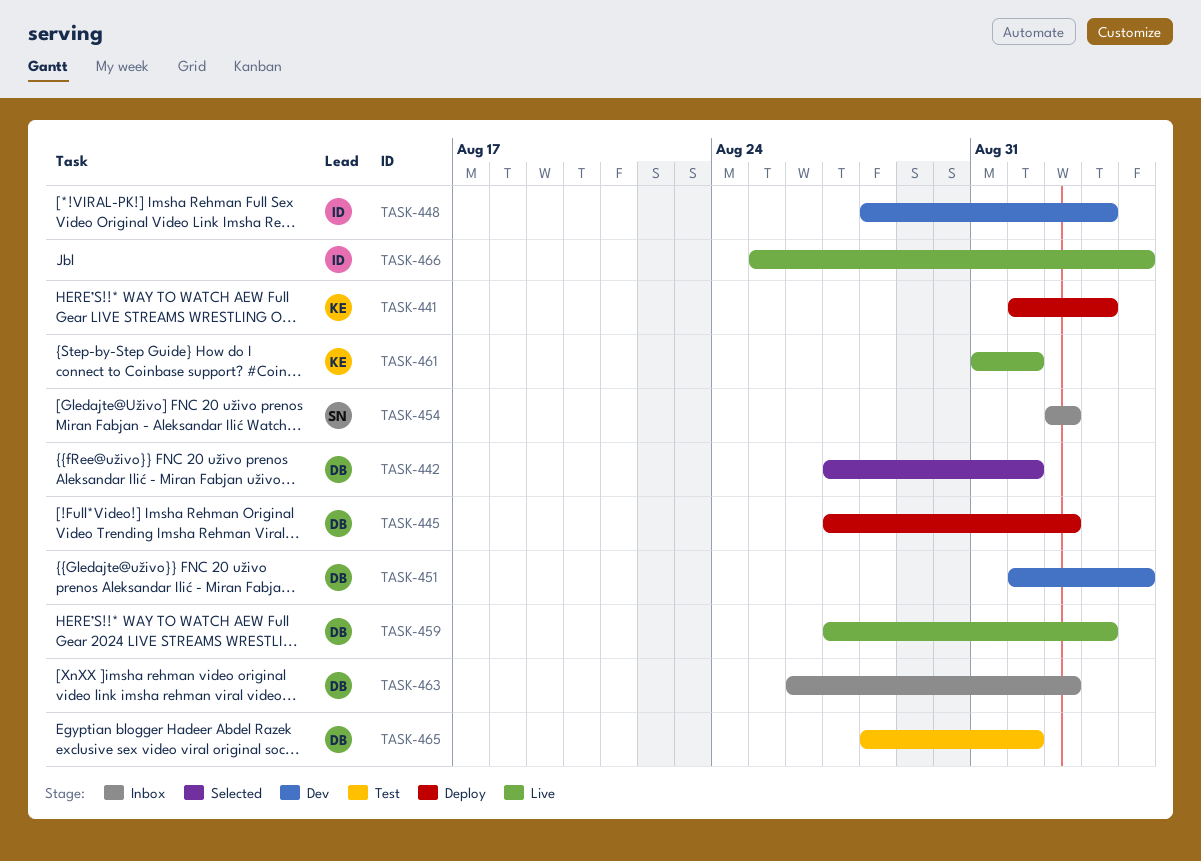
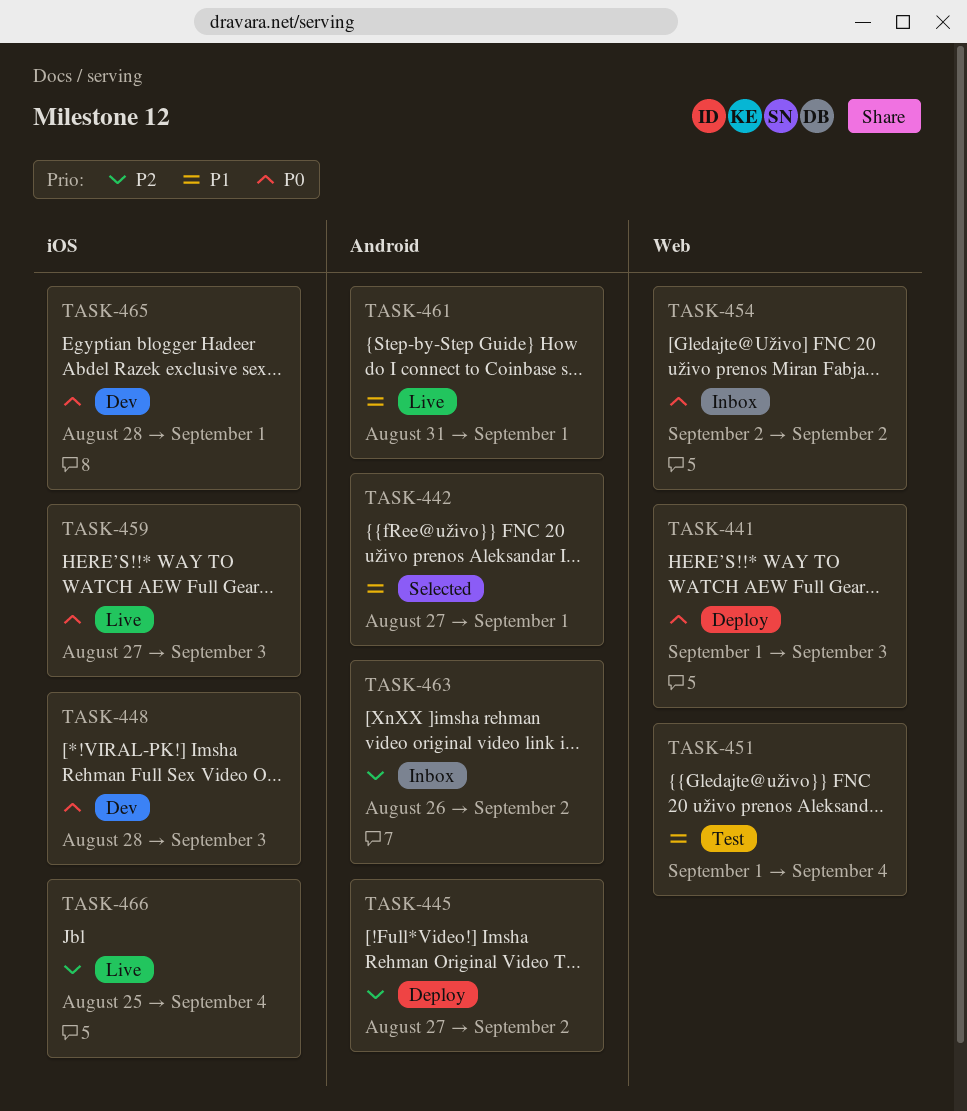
TASK-451, status: Dev -> Test
TASK-465, status: Test -> Dev

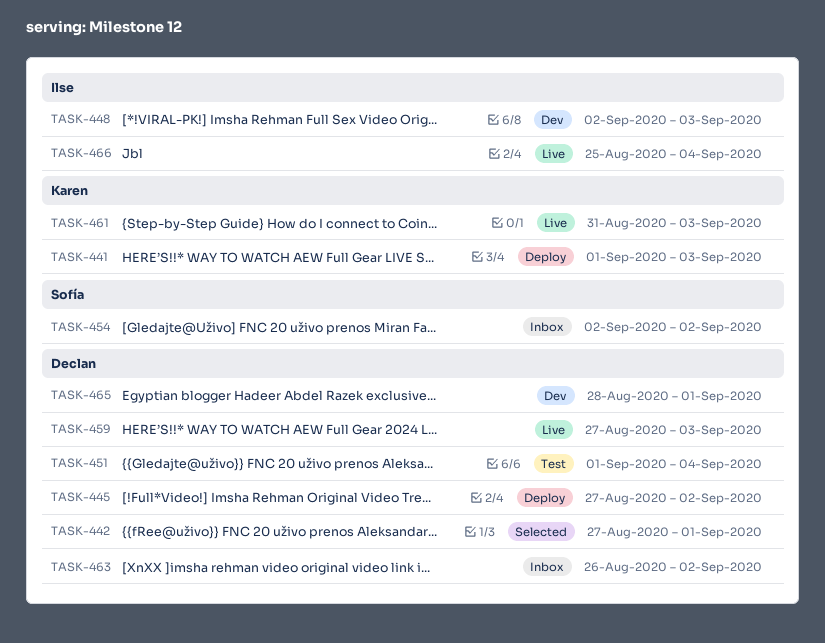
TASK-448, start: Aug 28 -> Sep 2
TASK-461, due: Sep 1 -> Sep 3

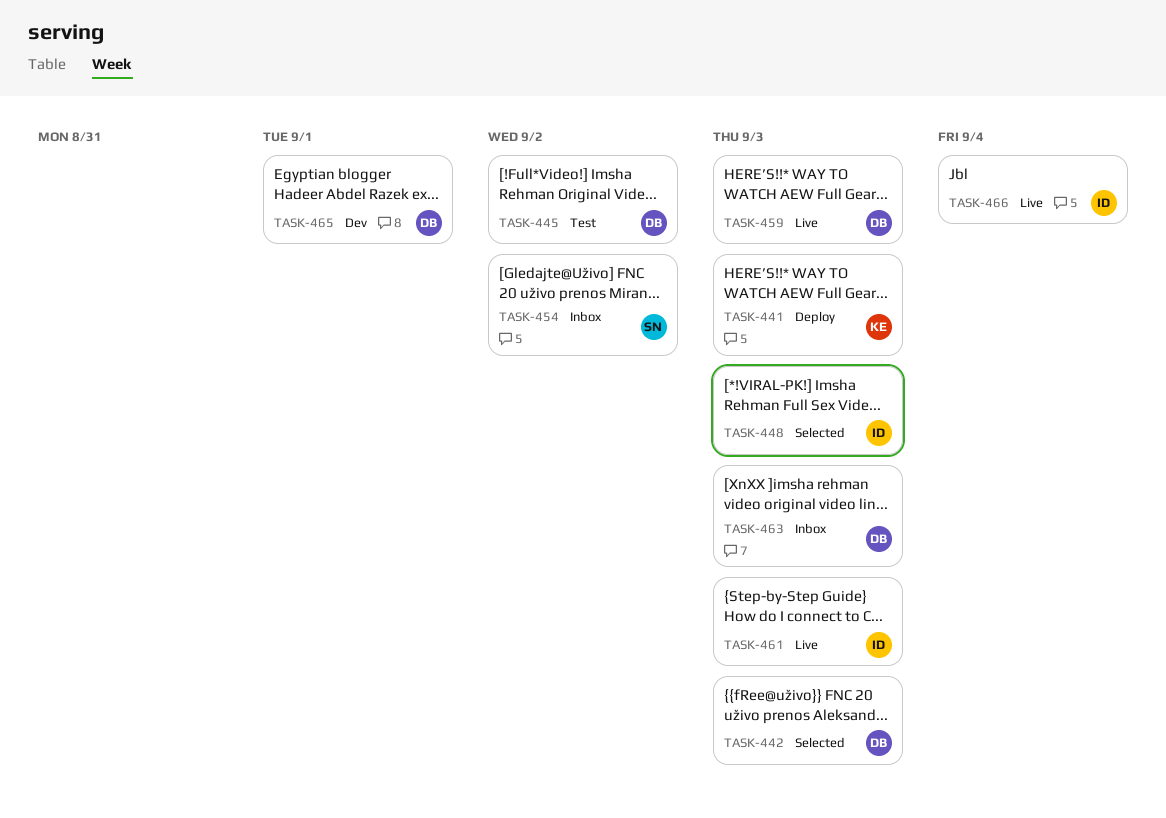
TASK-442, due: Sep 1 -> Sep 3
TASK-445, status: Deploy -> Test
TASK-448, status: Dev -> Selected
TASK-451: present -> none
TASK-461, owner: Karen -> Ilse
TASK-463, due: Sep 2 -> Sep 3

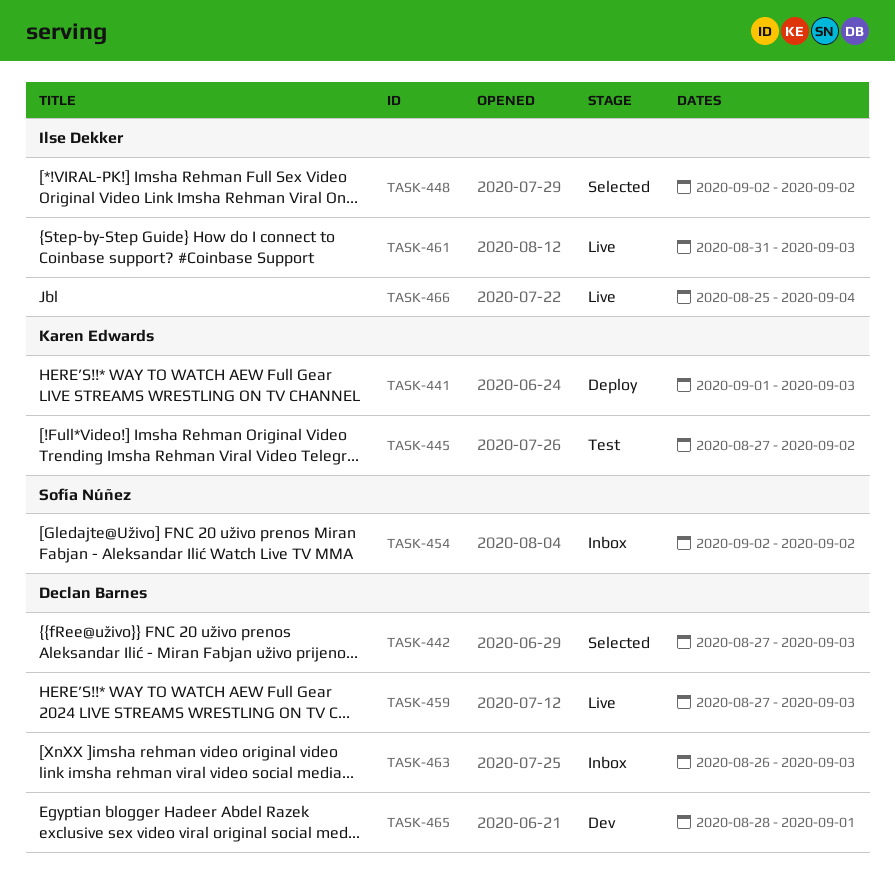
TASK-445, owner: Declan Barnes -> Karen Edwards
TASK-448, due: Sep 3 -> Sep 2

